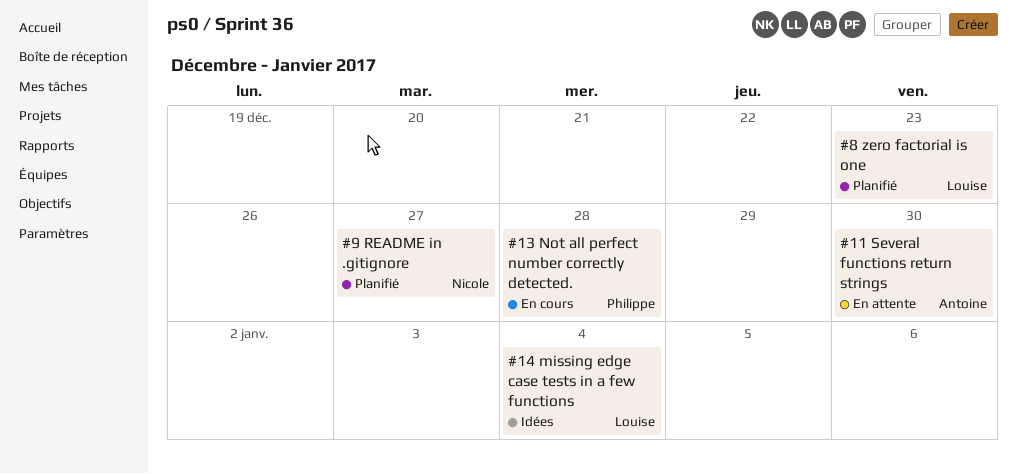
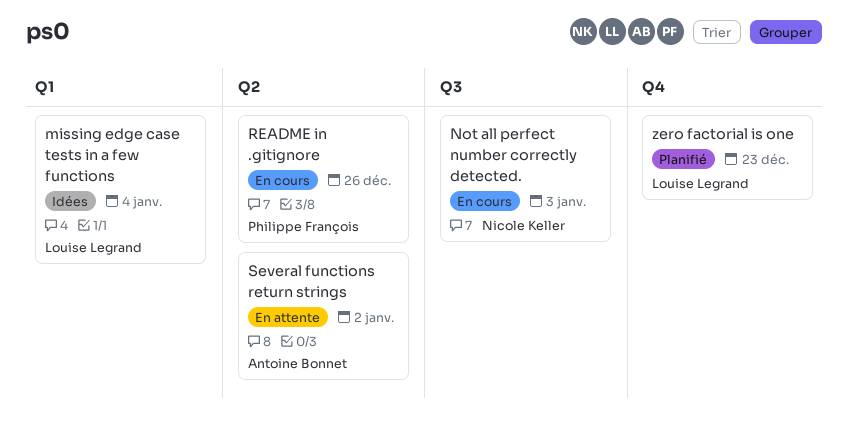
Not all perfect number correctly detected., owner: Philippe François -> Nicole Keller
Not all perfect number correctly detected., due: Dec 28 -> Jan 3
README in .gitignore, status: Planifié -> En cours
README in .gitignore, owner: Nicole Keller -> Philippe François
README in .gitignore, due: Dec 27 -> Dec 26
Several functions return strings, due: Dec 30 -> Jan 2

